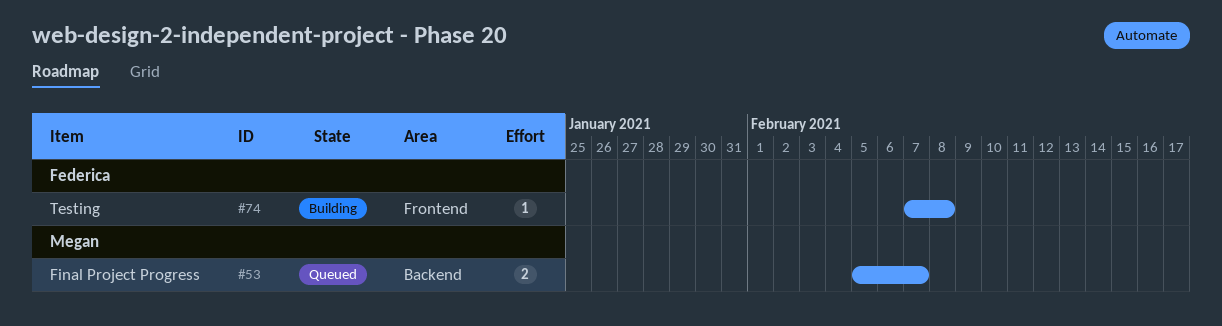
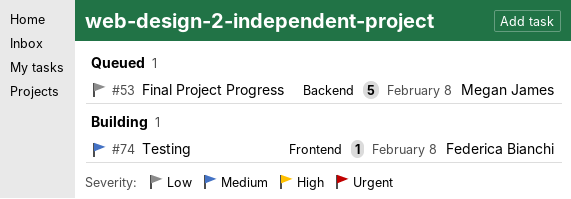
#53, estimate: 2 -> 5
#53, due: Feb 7 -> Feb 8

